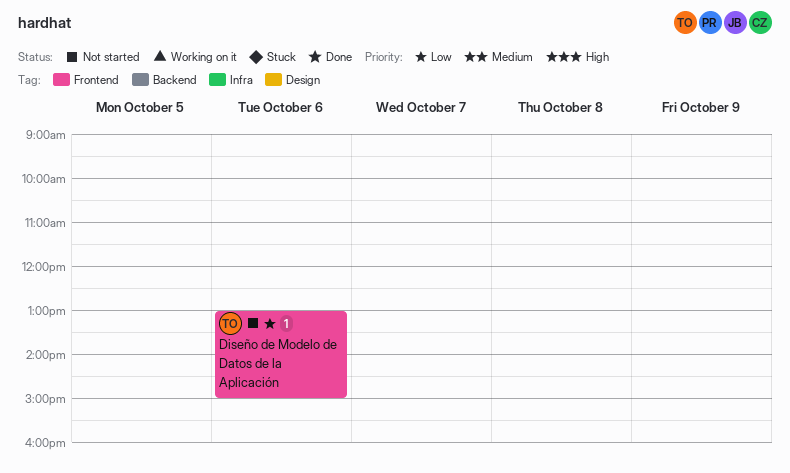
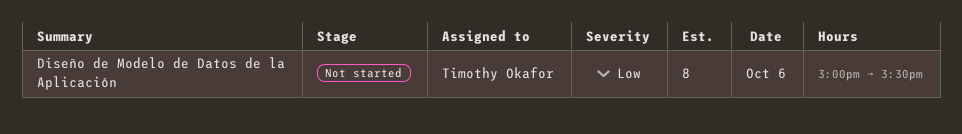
Diseño de Modelo de Datos de la Aplicación, estimate: 1 -> 8
Diseño de Modelo de Datos de la Aplicación, begins: 13:00 -> 15:00
Diseño de Modelo de Datos de la Aplicación, ends: 15:00 -> 15:30

